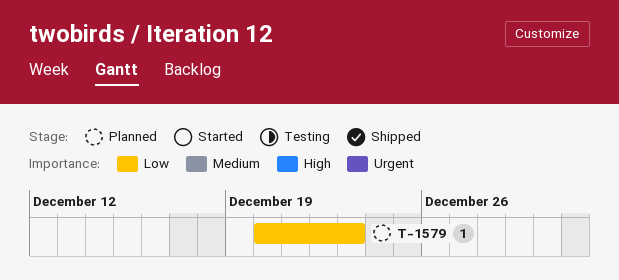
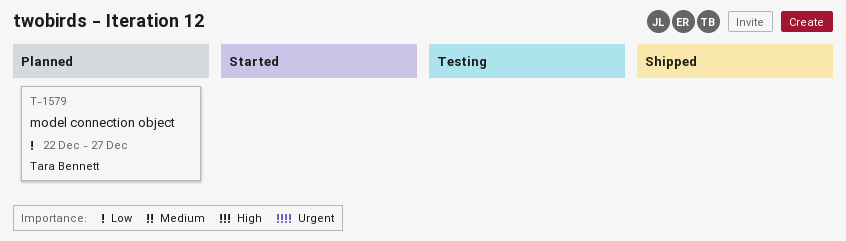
T-1579, start: Dec 20 -> Dec 22
T-1579, due: Dec 23 -> Dec 27

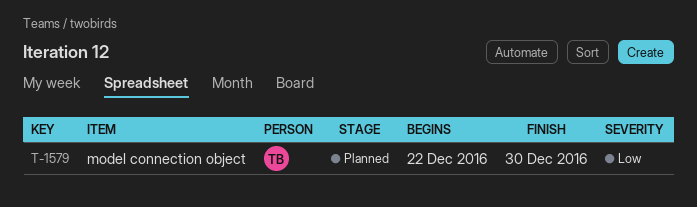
T-1579, due: Dec 27 -> Dec 30

